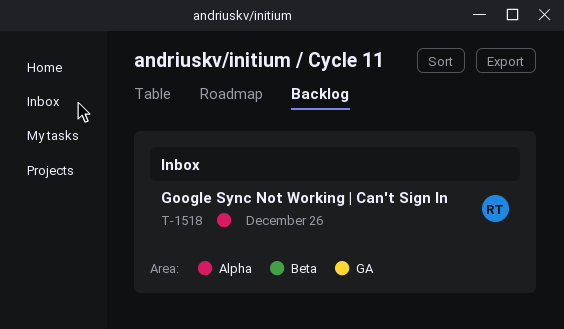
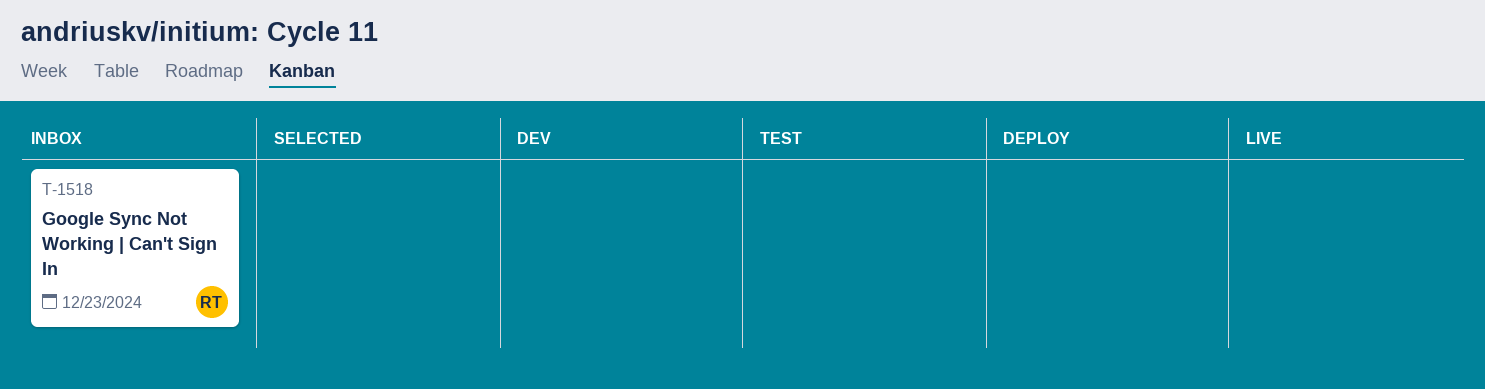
T-1518, due: Dec 26 -> Dec 23

